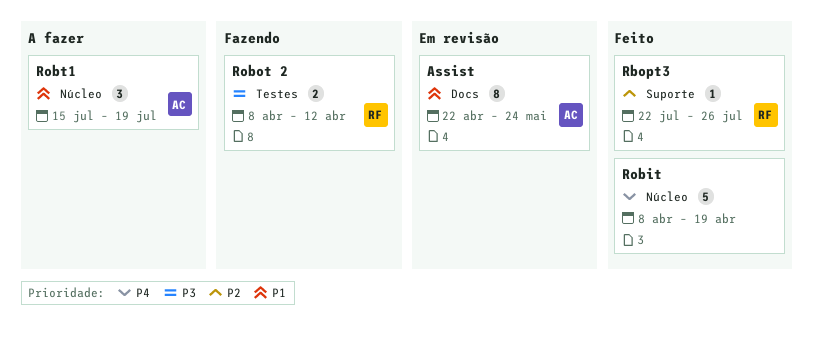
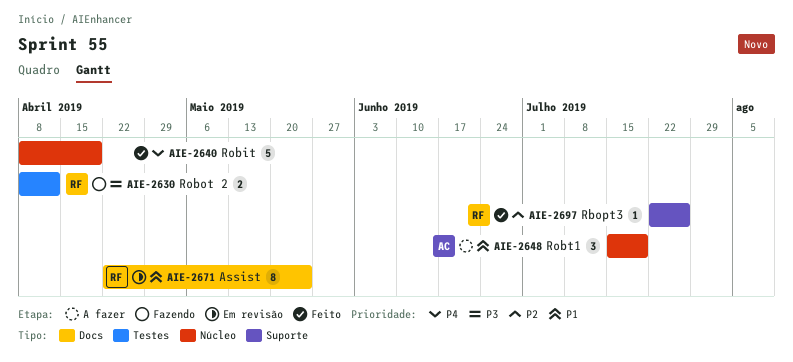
Assist, owner: AC -> RF

